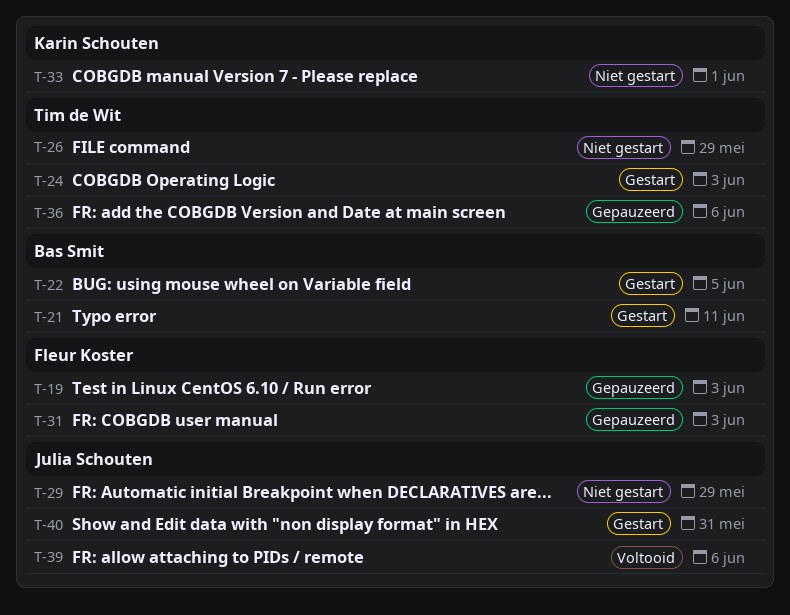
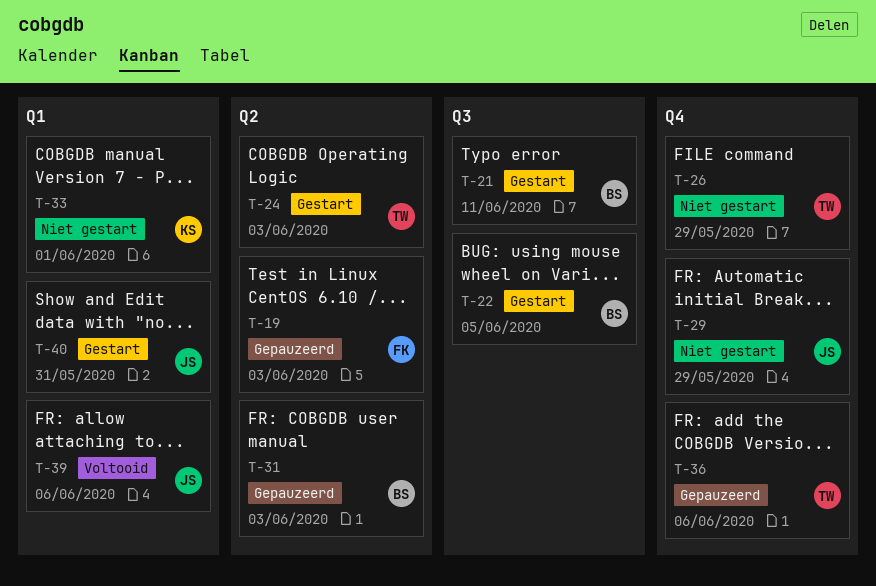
T-31, owner: Fleur Koster -> Bas Smit

